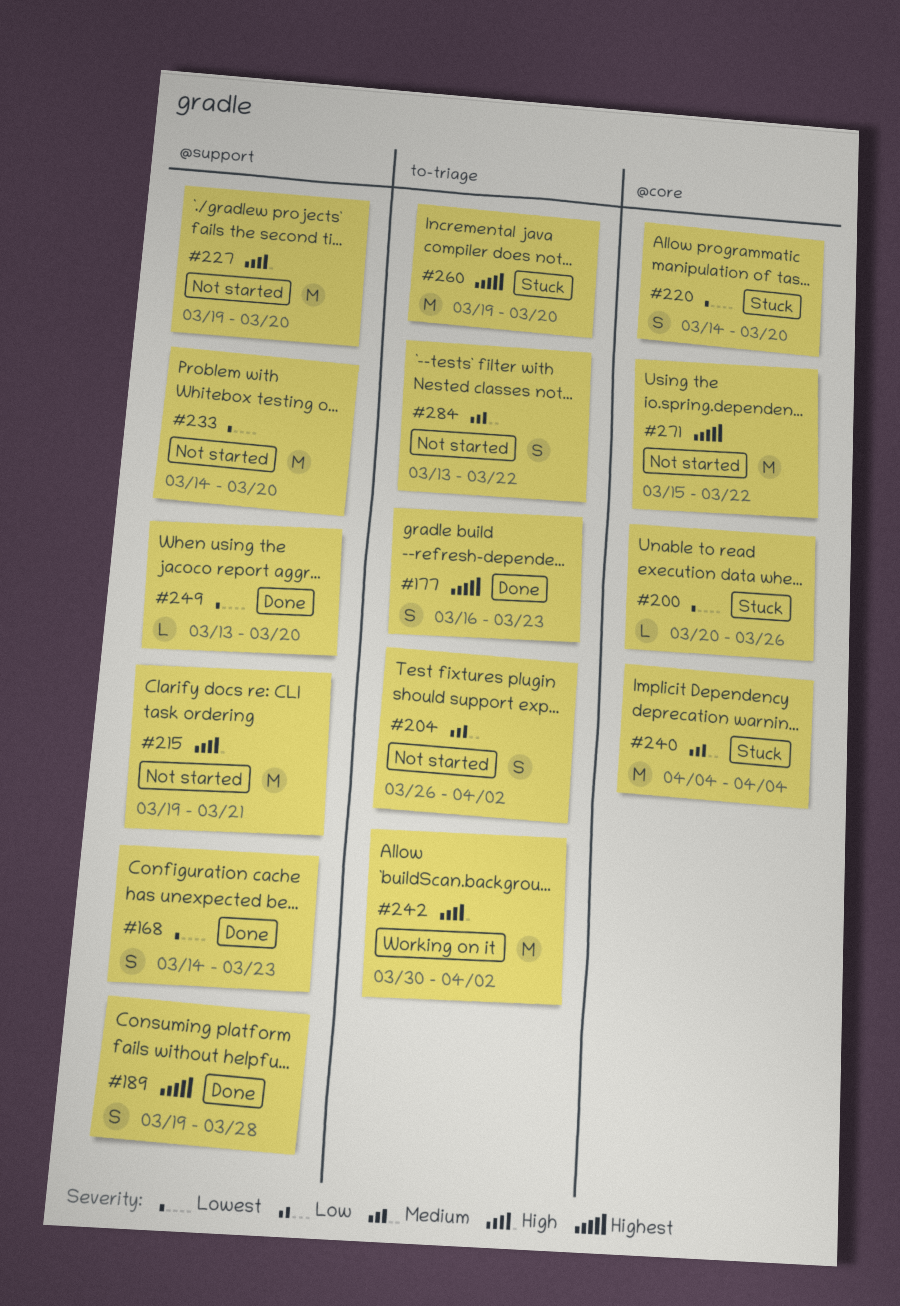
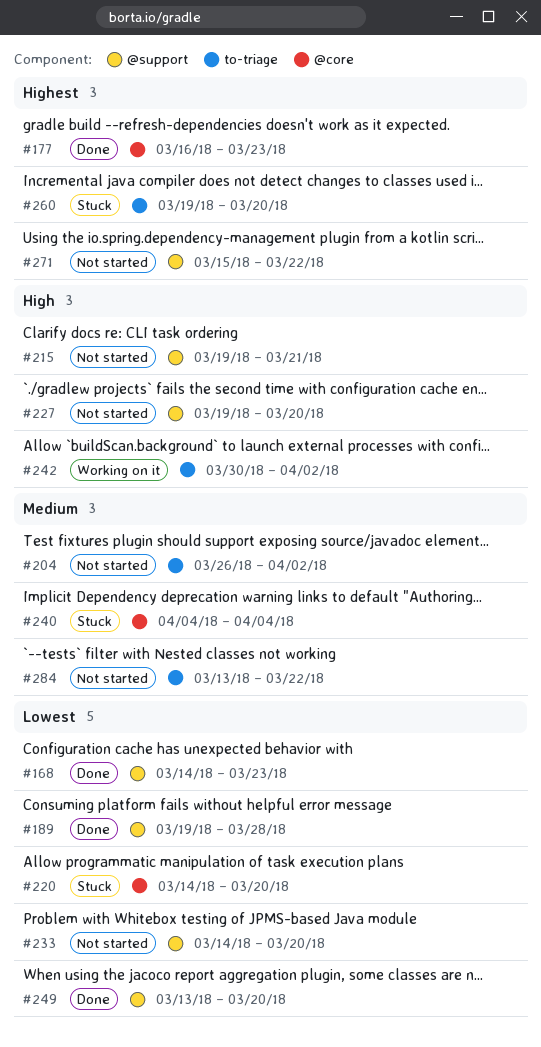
#177, label: to-triage -> @core
#189, priority: Highest -> Lowest
#200: present -> none
#271, label: @core -> @support

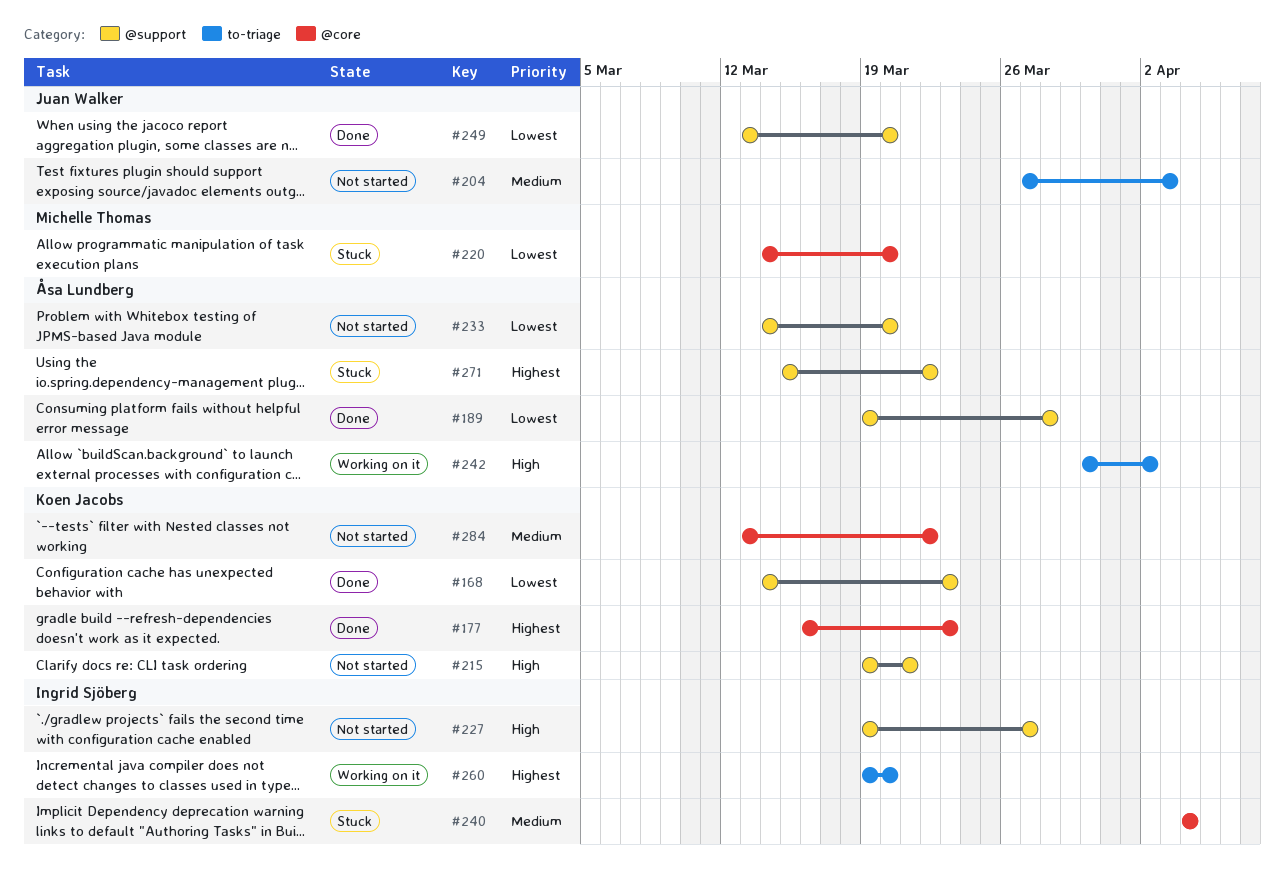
#204, start: Mar 26 -> Mar 27
#204, due: Apr 2 -> Apr 3
#227, due: Mar 20 -> Mar 27
#260, status: Stuck -> Working on it
#271, status: Not started -> Stuck
#284, label: to-triage -> @core

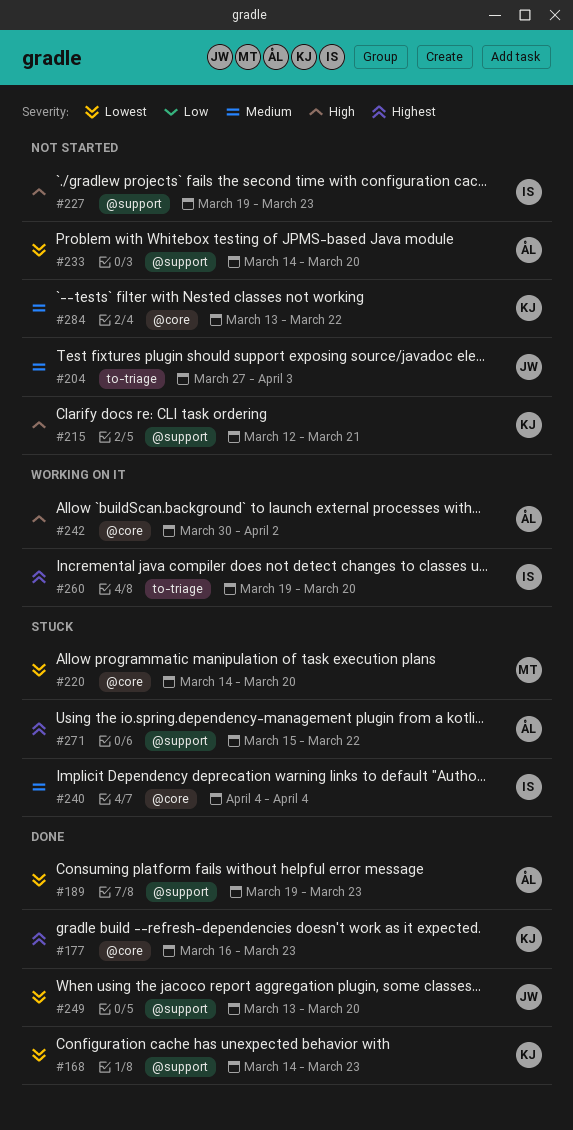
#189, due: Mar 28 -> Mar 23
#215, start: Mar 19 -> Mar 12
#227, due: Mar 27 -> Mar 23
#242, label: to-triage -> @core

